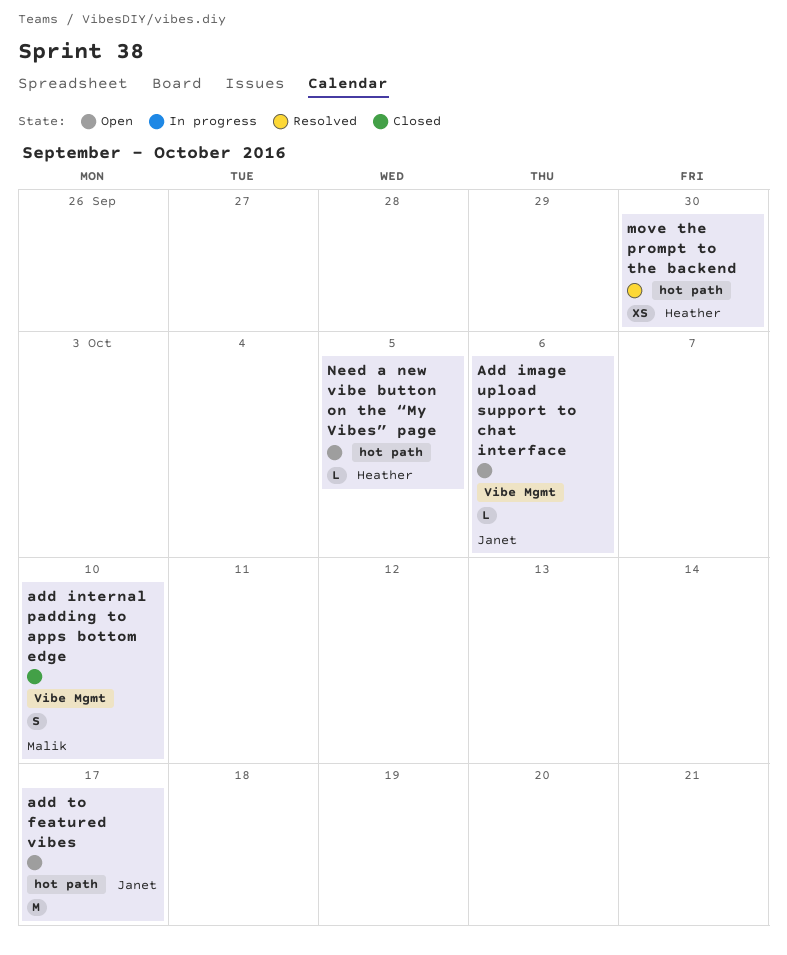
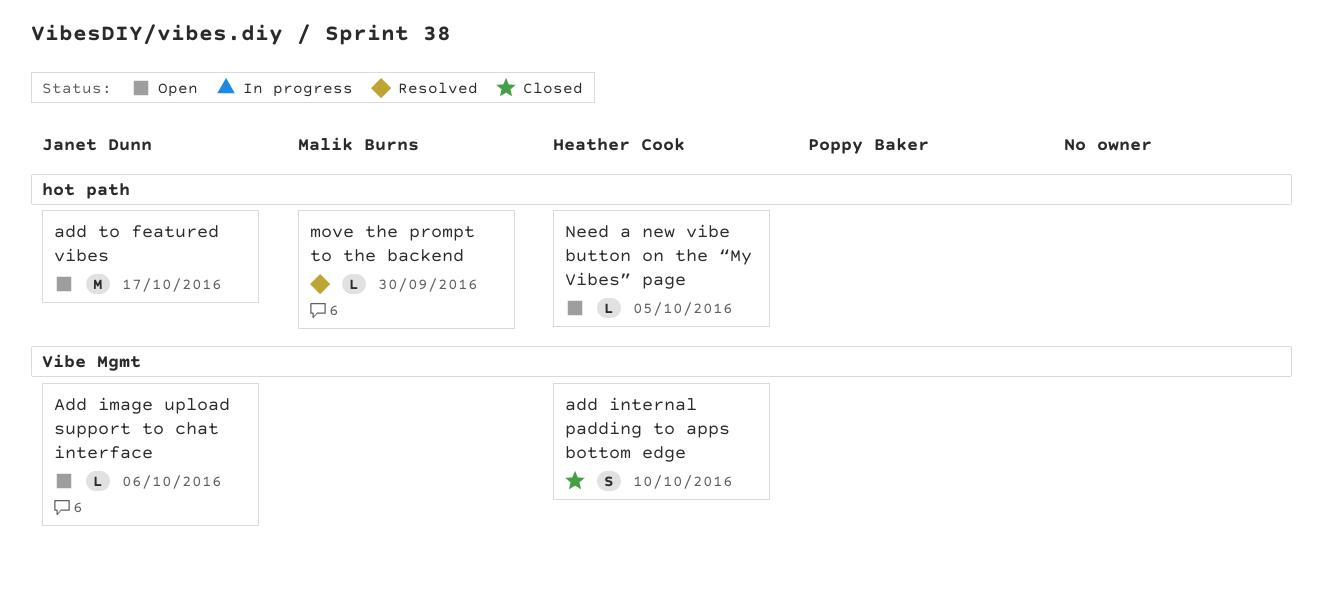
add internal padding to apps bottom edge, owner: Malik Burns -> Heather Cook
move the prompt to the backend, owner: Heather Cook -> Malik Burns
move the prompt to the backend, estimate: XS -> L

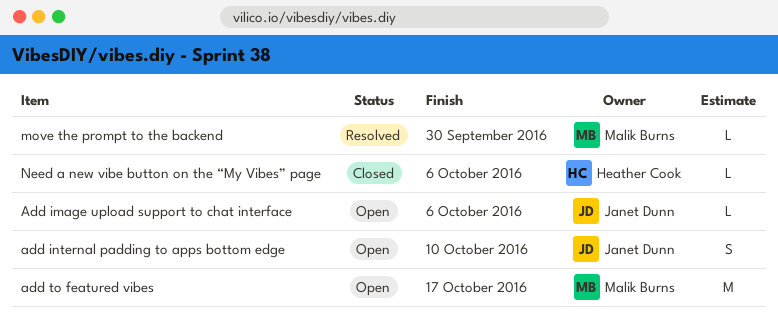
add internal padding to apps bottom edge, status: Closed -> Open
add internal padding to apps bottom edge, owner: Heather Cook -> Janet Dunn
add to featured vibes, owner: Janet Dunn -> Malik Burns
Need a new vibe button on the “My Vibes” page, status: Open -> Closed
Need a new vibe button on the “My Vibes” page, due: Oct 5 -> Oct 6

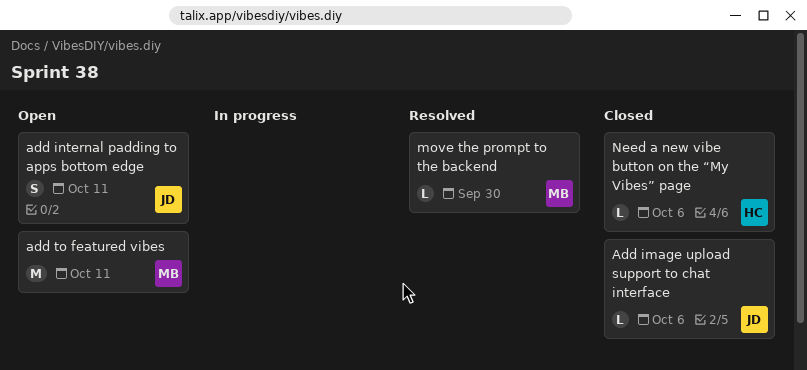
Add image upload support to chat interface, status: Open -> Closed
add internal padding to apps bottom edge, due: Oct 10 -> Oct 11
add to featured vibes, due: Oct 17 -> Oct 11

